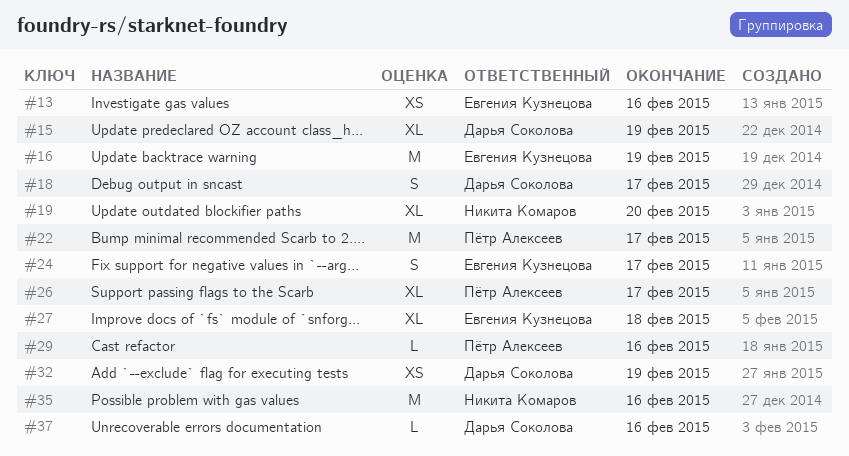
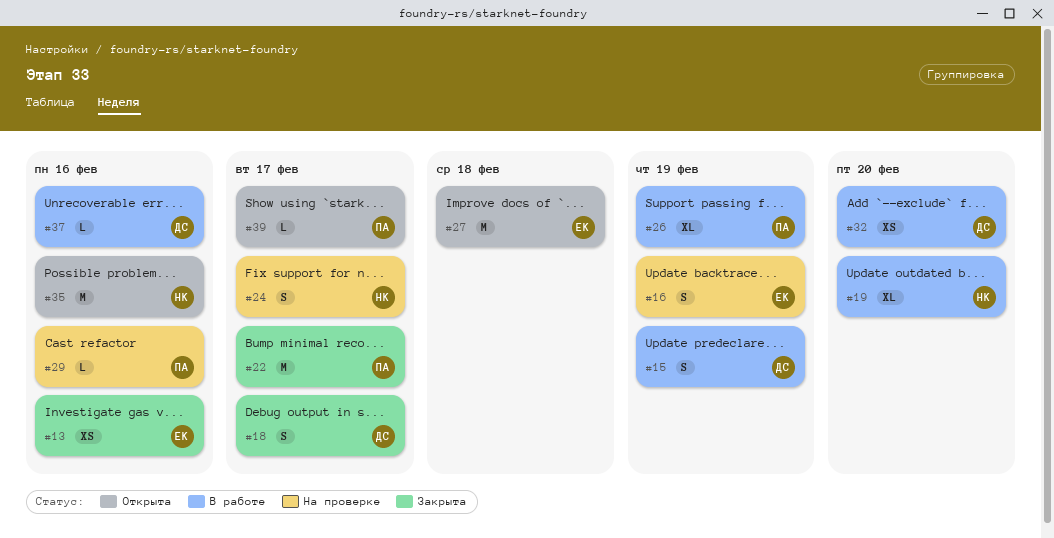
#15, estimate: XL -> S
#16, estimate: M -> S
#24, owner: Евгения Кузнецова -> Никита Комаров
#26, due: Feb 17 -> Feb 19
#27, estimate: XL -> M
#32, due: Feb 19 -> Feb 20
#39: none -> present

